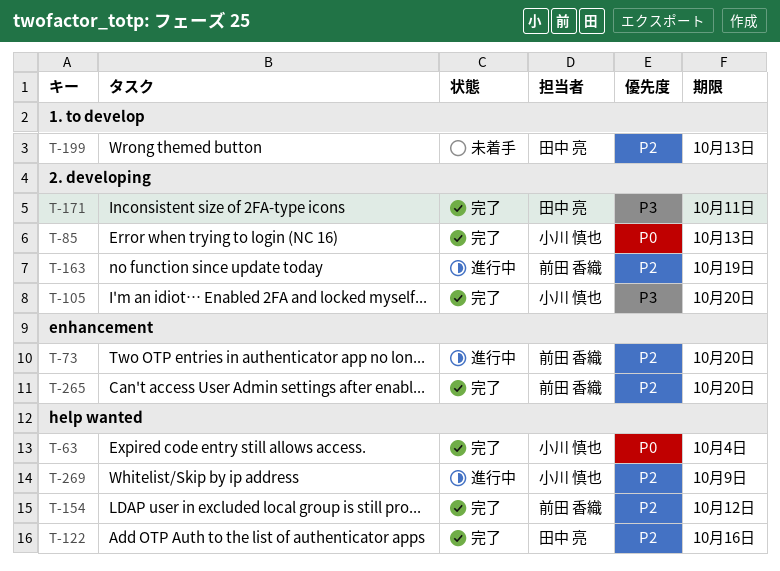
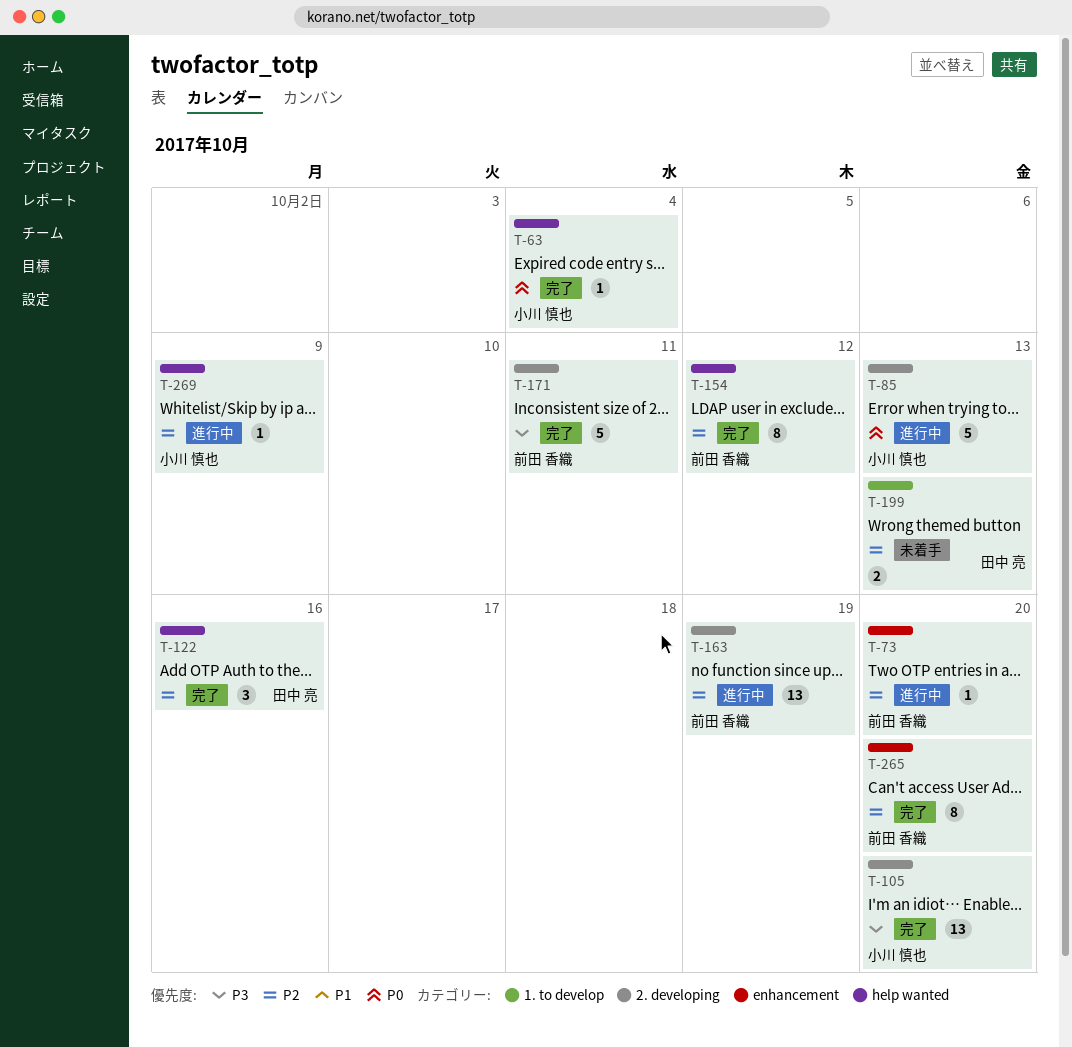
T-85, status: 完了 -> 進行中
T-171, owner: 田中 亮 -> 前田 香織

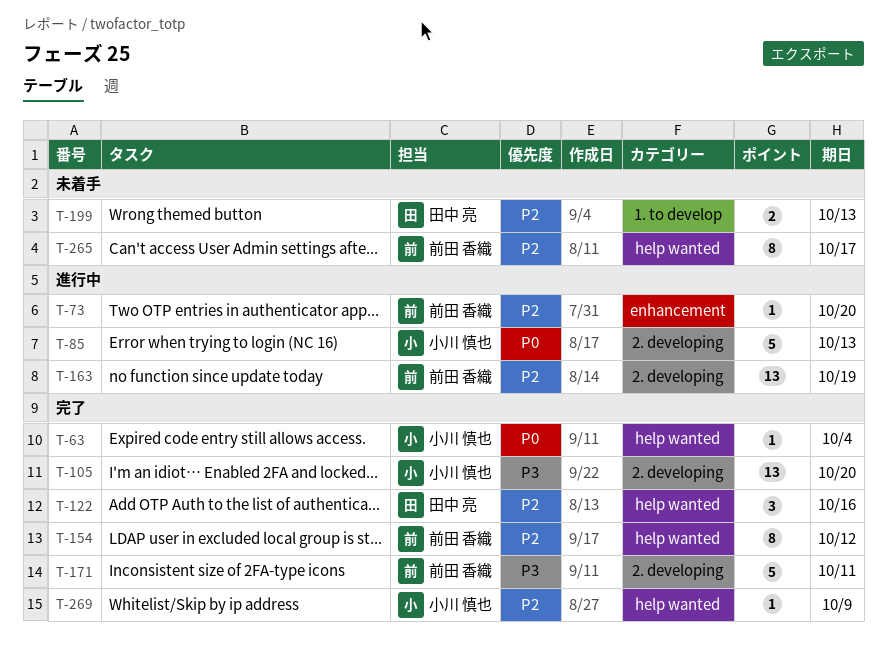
T-265, status: 完了 -> 未着手
T-265, label: enhancement -> help wanted
T-265, due: Oct 20 -> Oct 17
T-269, status: 進行中 -> 完了

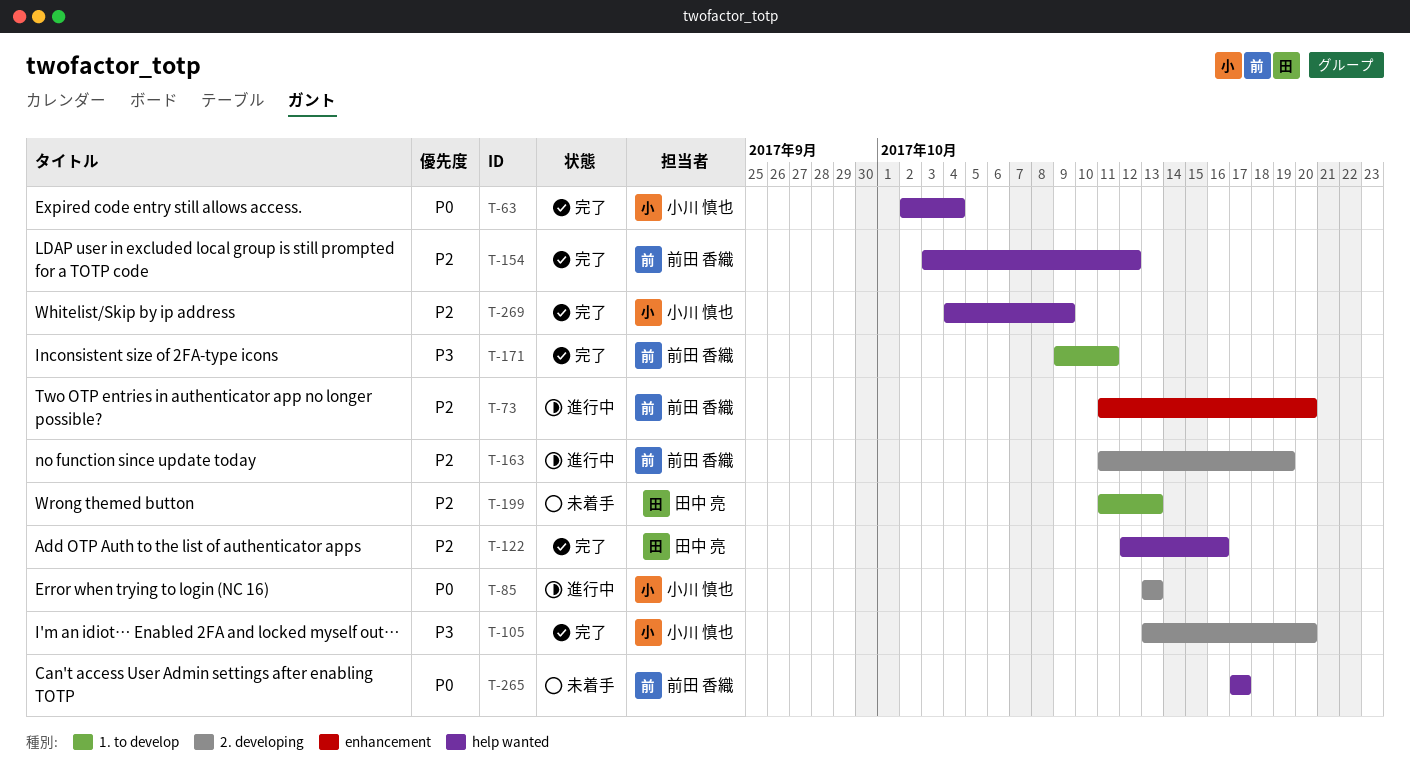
T-171, label: 2. developing -> 1. to develop
T-265, priority: P2 -> P0

